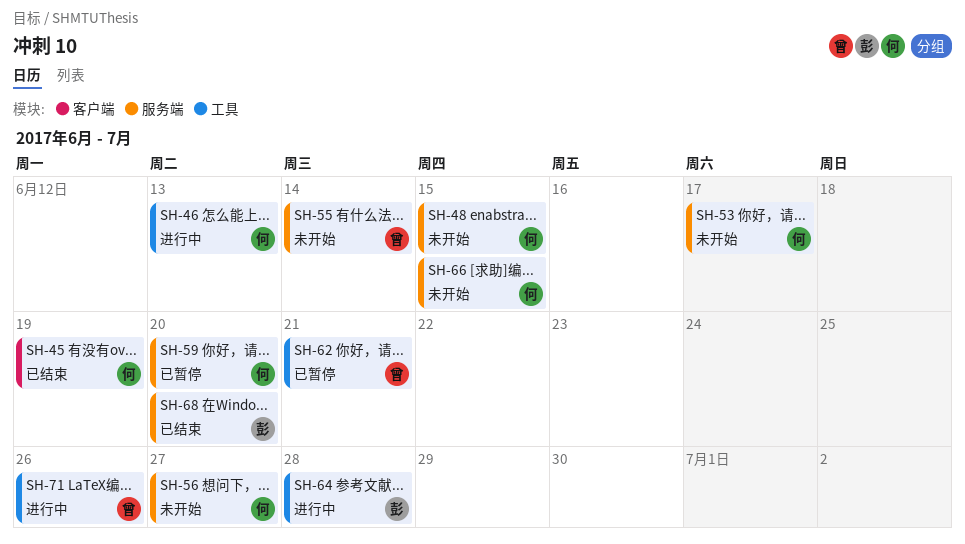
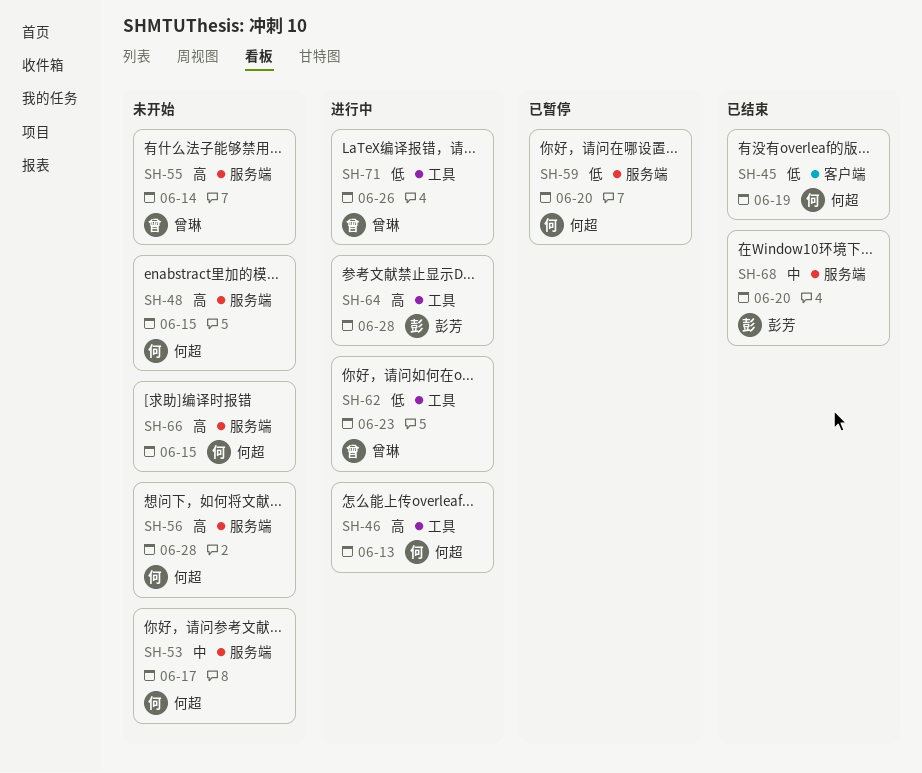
SH-56, due: Jun 27 -> Jun 28
SH-62, status: 已暂停 -> 进行中
SH-62, due: Jun 21 -> Jun 23

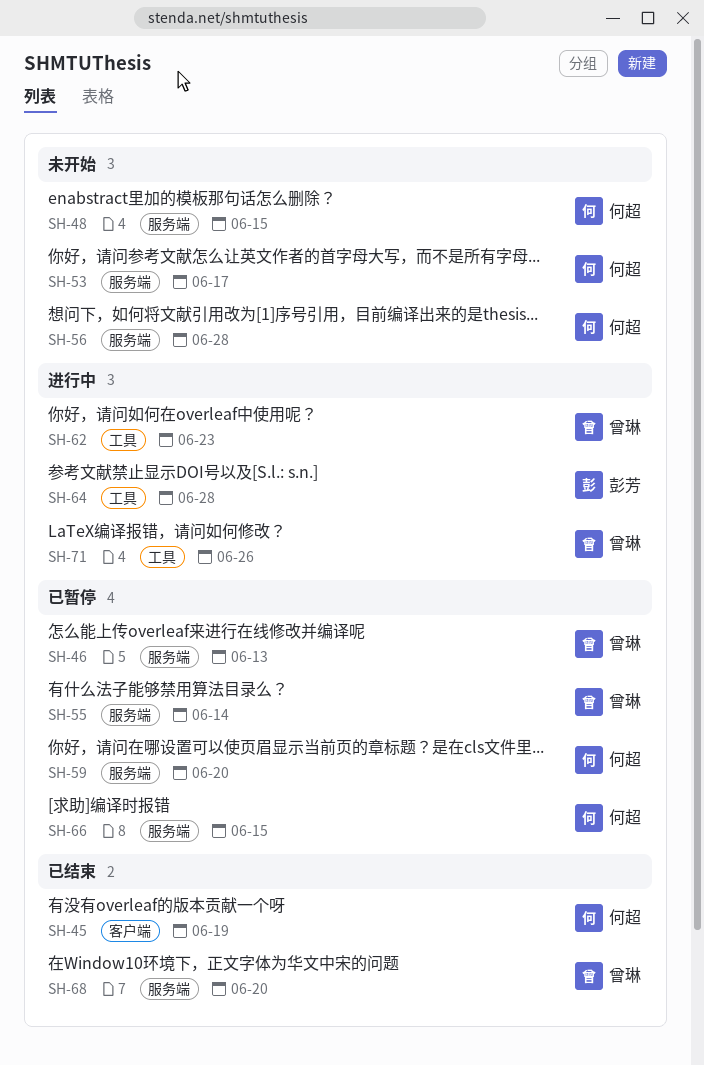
SH-46, status: 进行中 -> 已暂停
SH-46, owner: 何超 -> 曾琳
SH-46, label: 工具 -> 服务端
SH-55, status: 未开始 -> 已暂停
SH-66, status: 未开始 -> 已暂停
SH-68, owner: 彭芳 -> 曾琳

